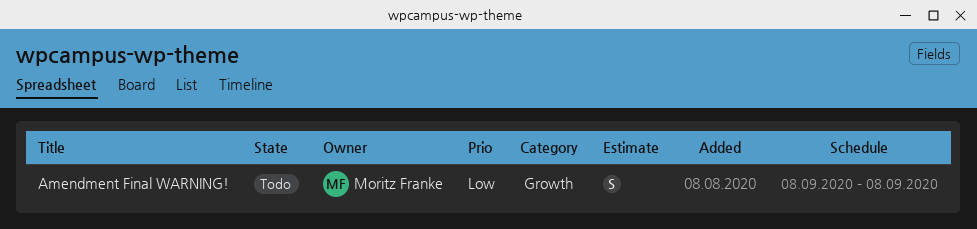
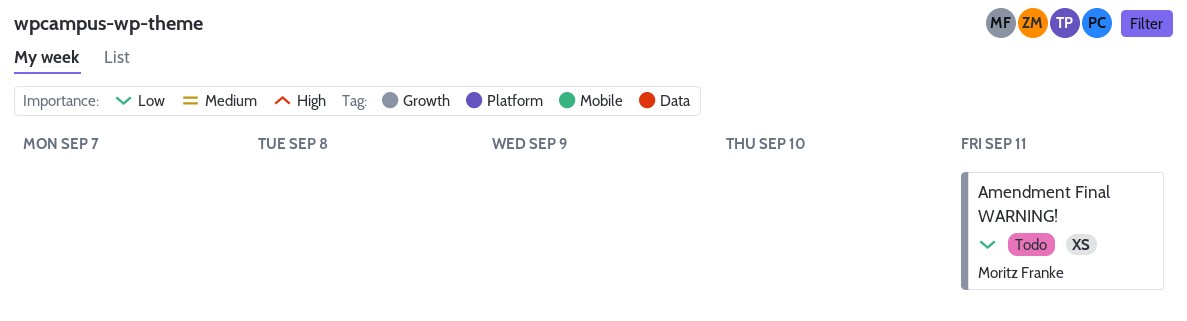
Amendment Final WARNING!, estimate: S -> XS
Amendment Final WARNING!, due: Sep 8 -> Sep 11

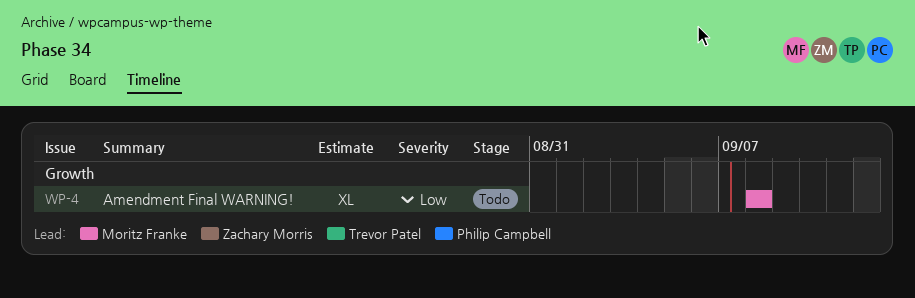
Amendment Final WARNING!, estimate: XS -> XL
Amendment Final WARNING!, due: Sep 11 -> Sep 8

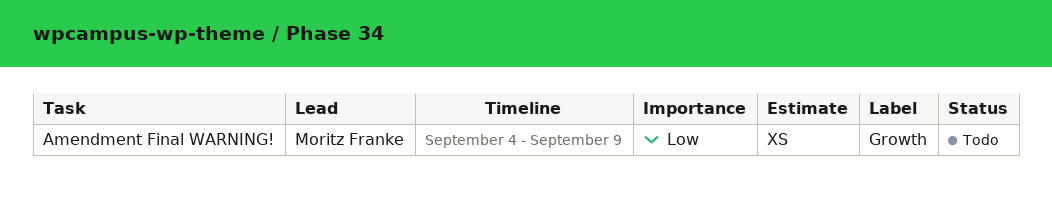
Amendment Final WARNING!, estimate: XL -> XS
Amendment Final WARNING!, start: Sep 8 -> Sep 4
Amendment Final WARNING!, due: Sep 8 -> Sep 9

